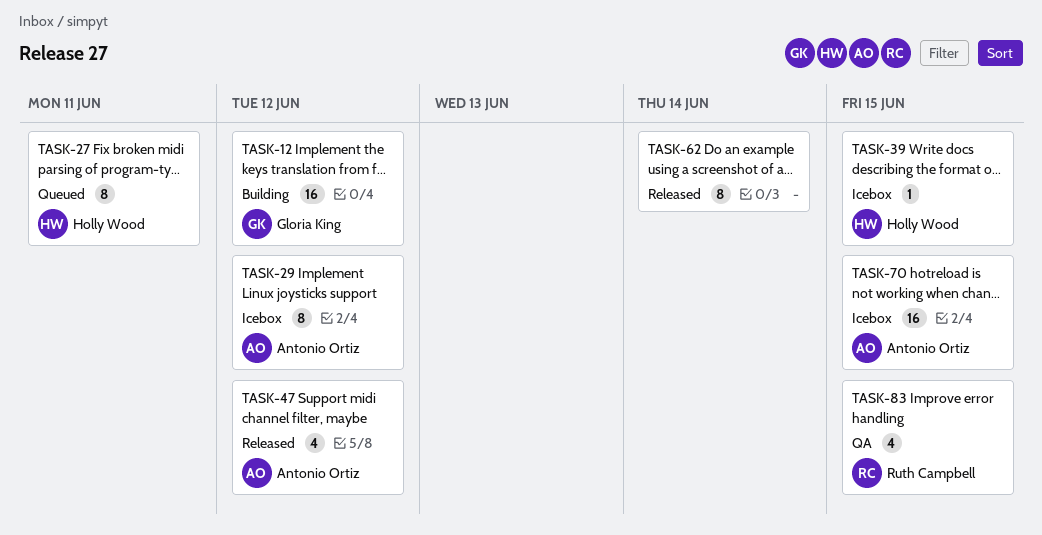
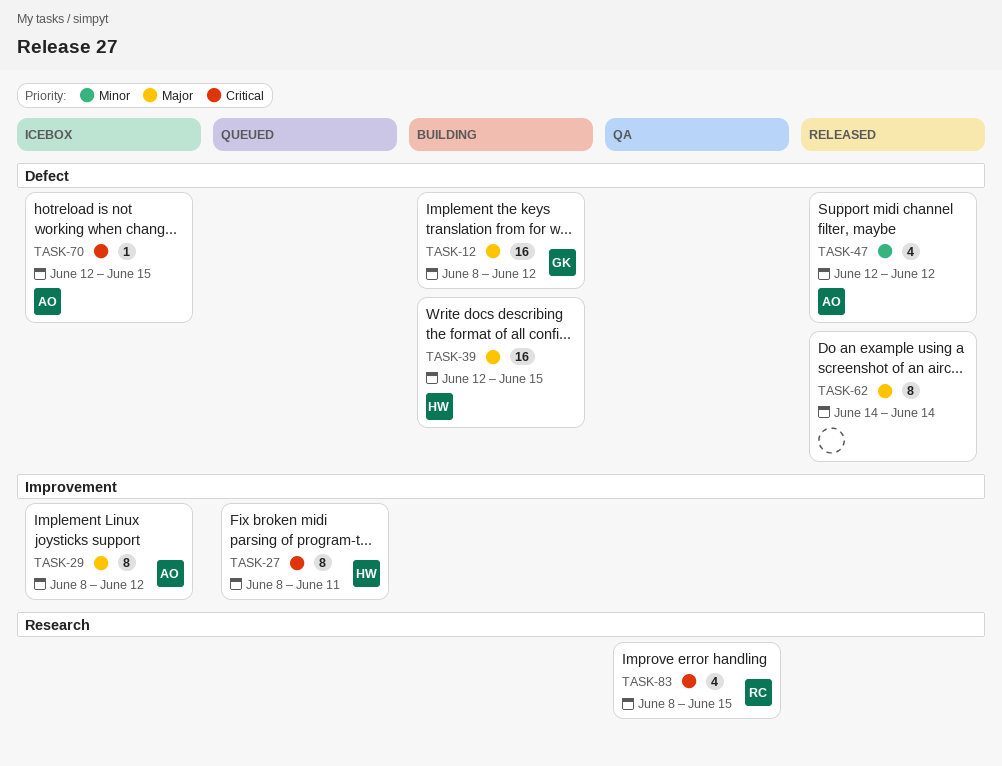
TASK-39, status: Icebox -> Building
TASK-39, estimate: 1 -> 16
TASK-70, estimate: 16 -> 1

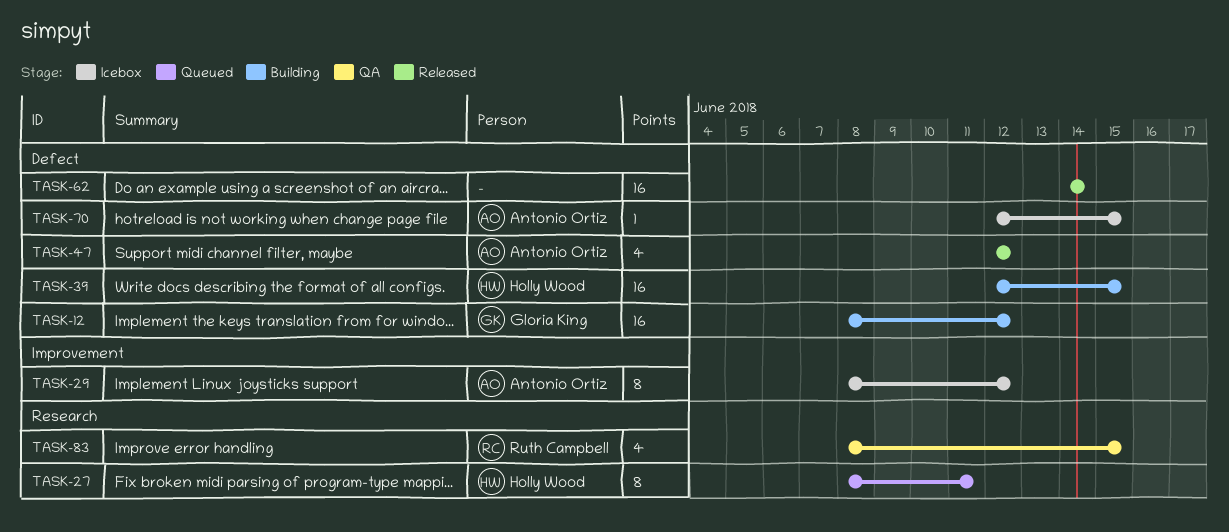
TASK-27, label: Improvement -> Research
TASK-62, estimate: 8 -> 16

